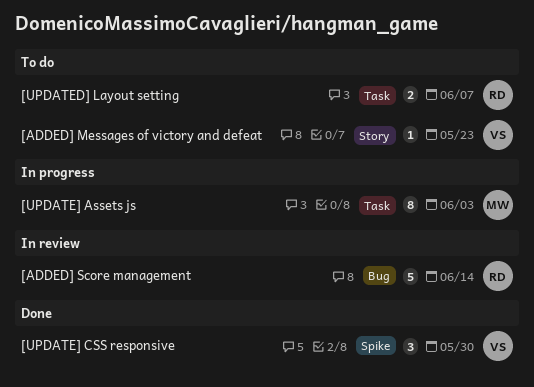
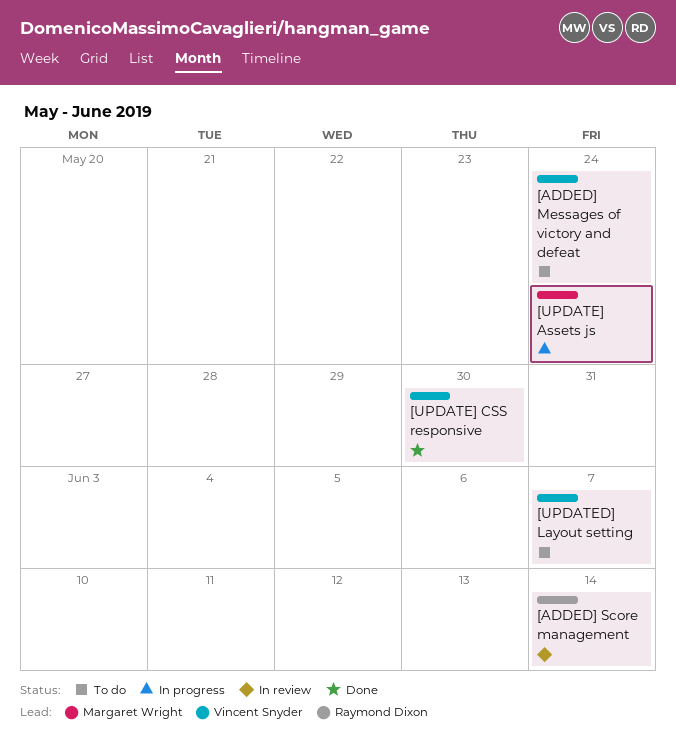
[ADDED] Messages of victory and defeat, due: May 23 -> May 24
[UPDATE] Assets js, due: Jun 3 -> May 24
[UPDATED] Layout setting, owner: Raymond Dixon -> Vincent Snyder

